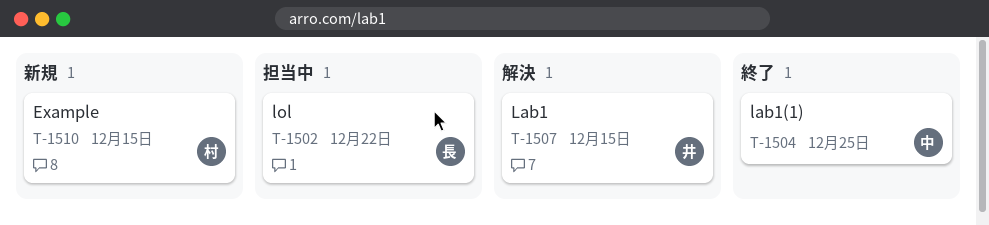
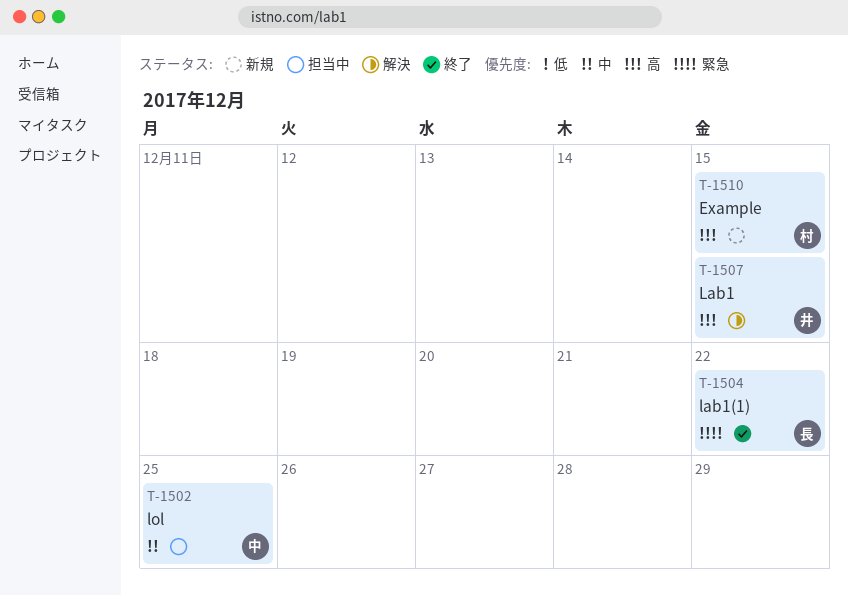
T-1502, owner: 長 -> 中
T-1502, due: Dec 22 -> Dec 25
T-1504, owner: 中 -> 長
T-1504, due: Dec 25 -> Dec 22

